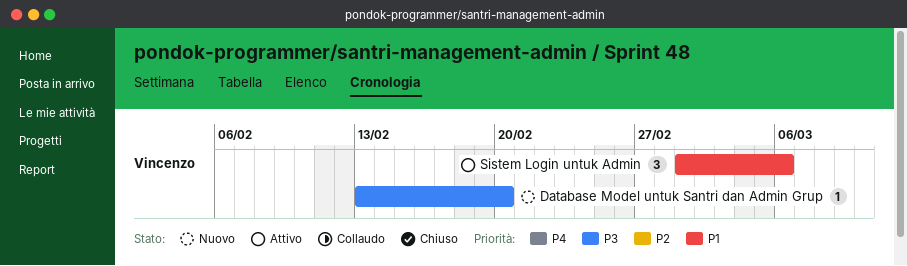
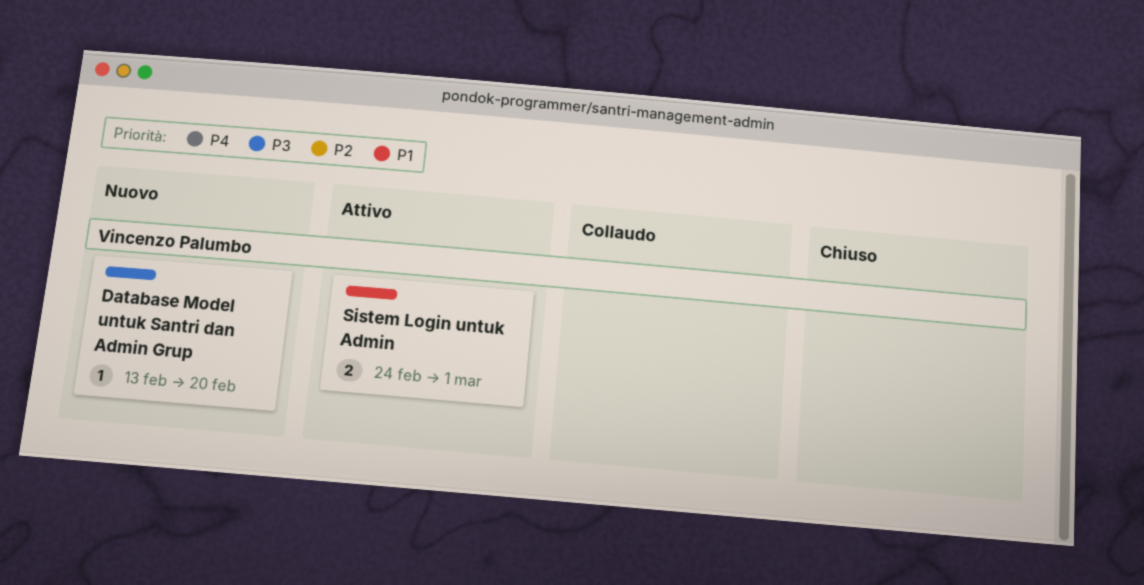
Sistem Login untuk Admin, estimate: 3 -> 2
Sistem Login untuk Admin, start: Mar 1 -> Feb 24
Sistem Login untuk Admin, due: Mar 6 -> Mar 1

